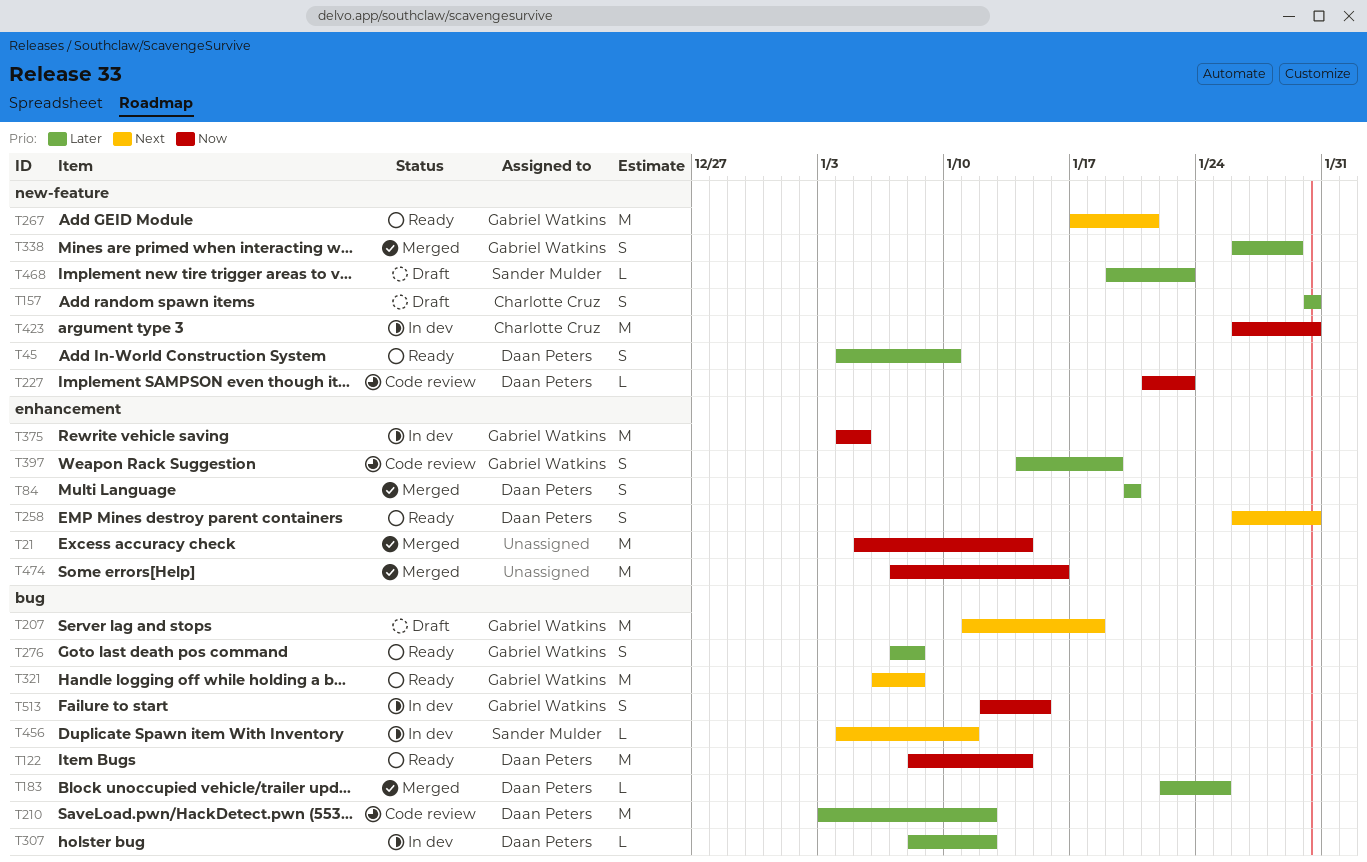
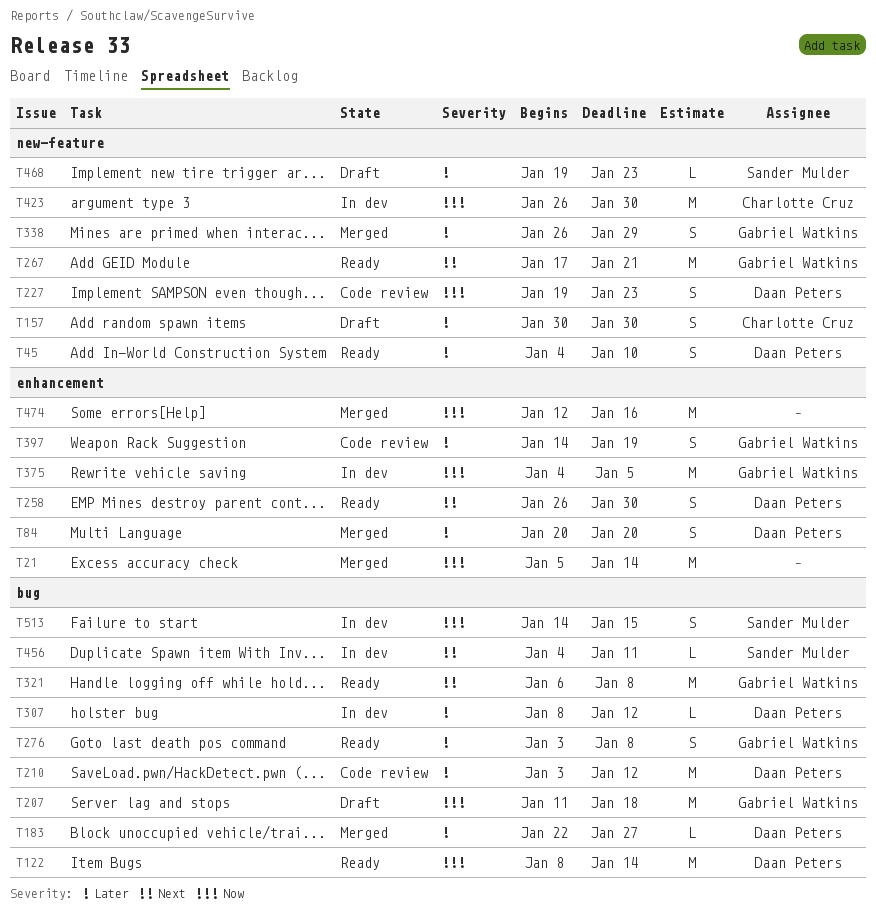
T183, due: Jan 25 -> Jan 27
T207, priority: Next -> Now
T227, estimate: L -> S
T227, start: Jan 21 -> Jan 19
T276, start: Jan 7 -> Jan 3
T474, start: Jan 7 -> Jan 12
T513, owner: Gabriel Watkins -> Sander Mulder
T513, start: Jan 12 -> Jan 14

